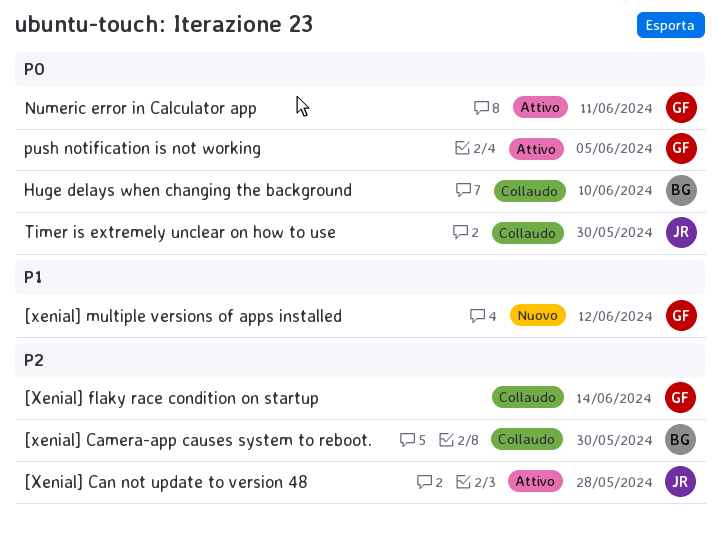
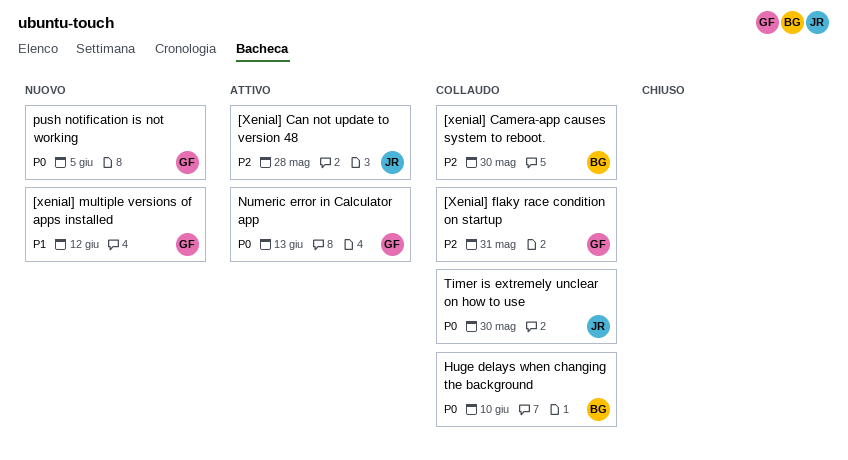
[Xenial] flaky race condition on startup, due: Jun 14 -> May 31
Numeric error in Calculator app, due: Jun 11 -> Jun 13
push notification is not working, status: Attivo -> Nuovo

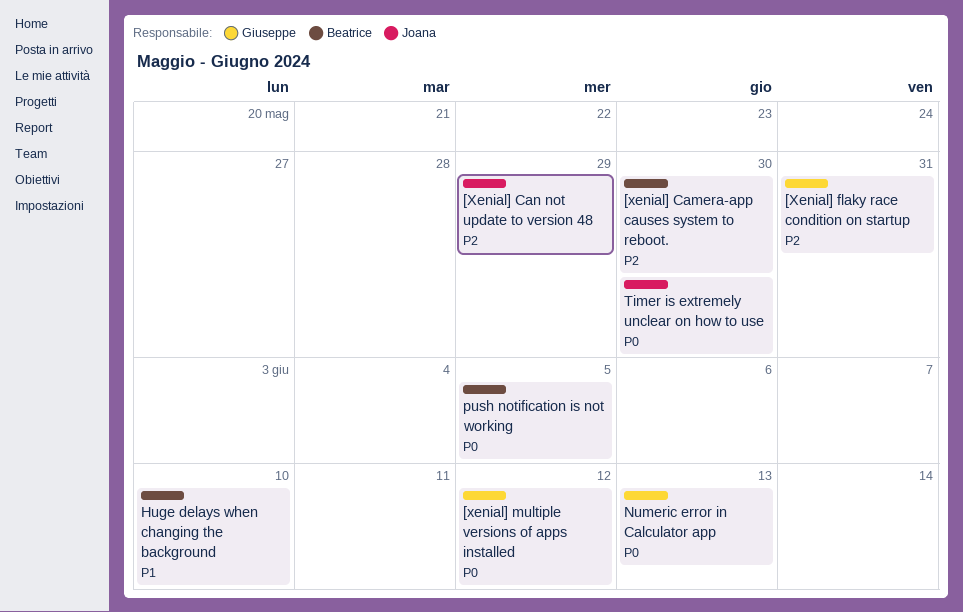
[Xenial] Can not update to version 48, due: May 28 -> May 29
[xenial] multiple versions of apps installed, priority: P1 -> P0
Huge delays when changing the background, priority: P0 -> P1
push notification is not working, owner: Giuseppe -> Beatrice

